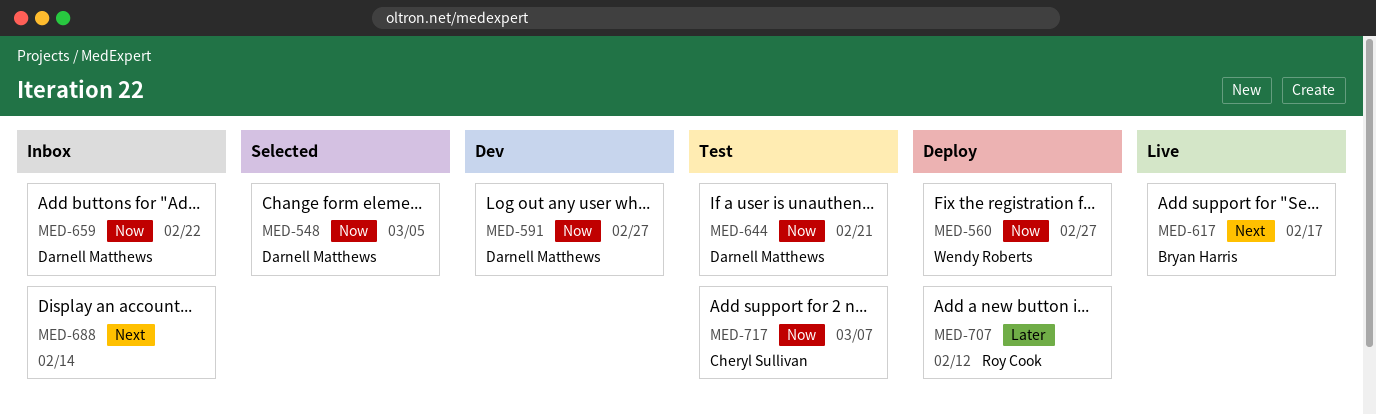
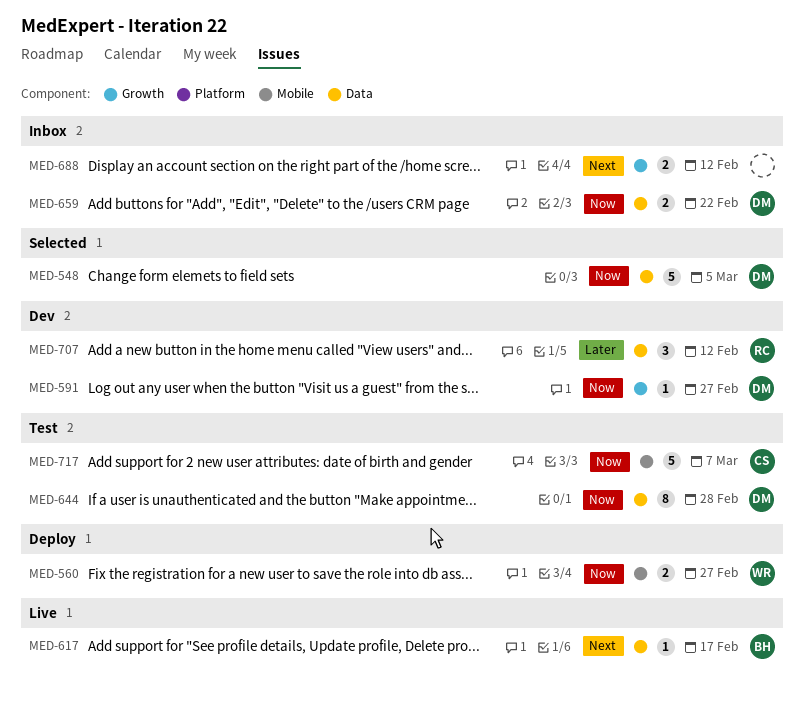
MED-644, due: Feb 21 -> Feb 28
MED-688, due: Feb 14 -> Feb 12
MED-707, status: Deploy -> Dev

